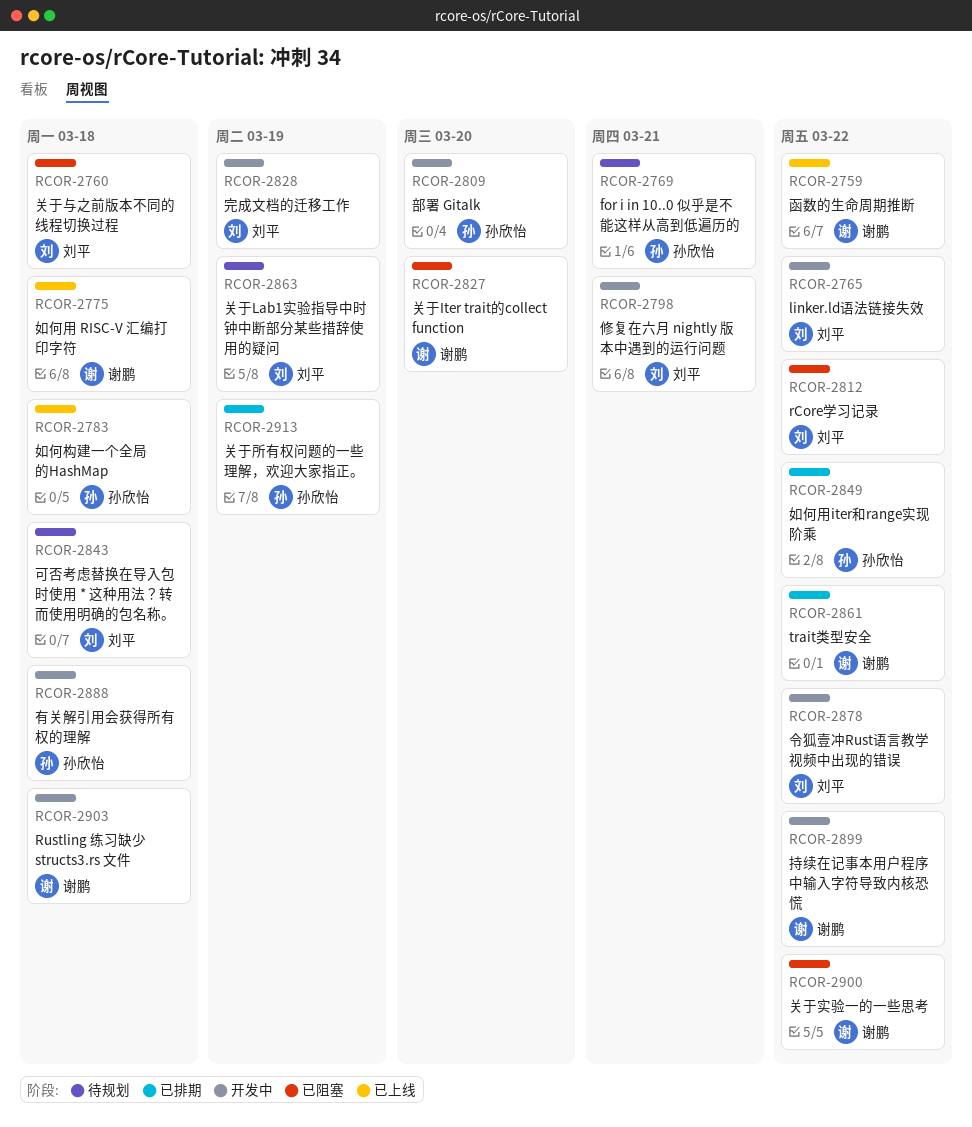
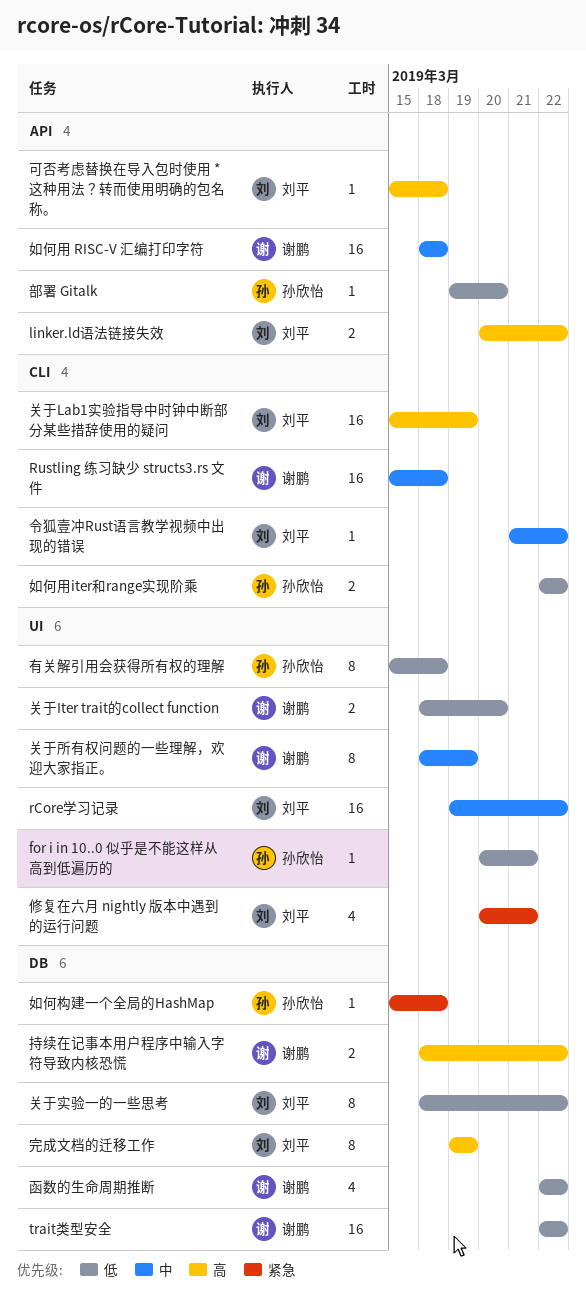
关于与之前版本不同的线程切换过程: present -> none
关于实验一的一些思考, owner: 谢鹏 -> 刘平
关于所有权问题的一些理解，欢迎大家指正。, owner: 孙欣怡 -> 谢鹏

